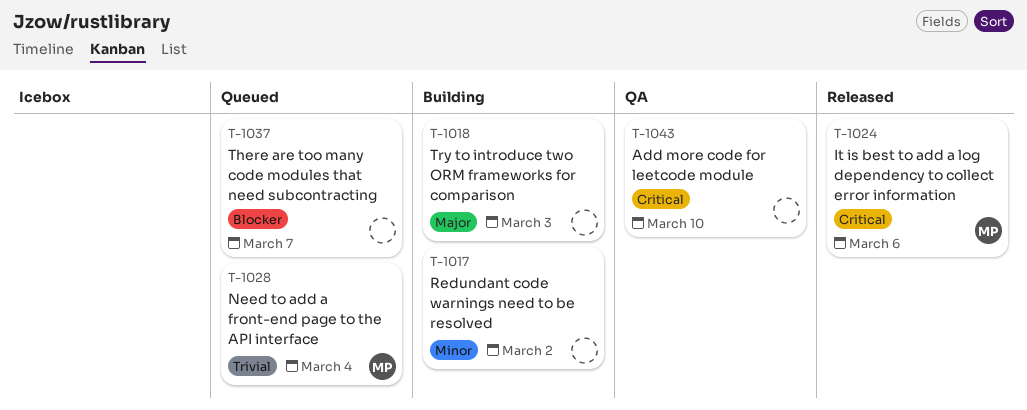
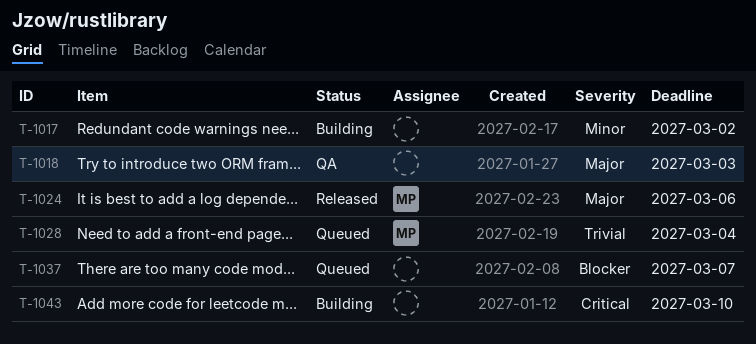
T-1018, status: Building -> QA
T-1024, priority: Critical -> Major
T-1043, status: QA -> Building

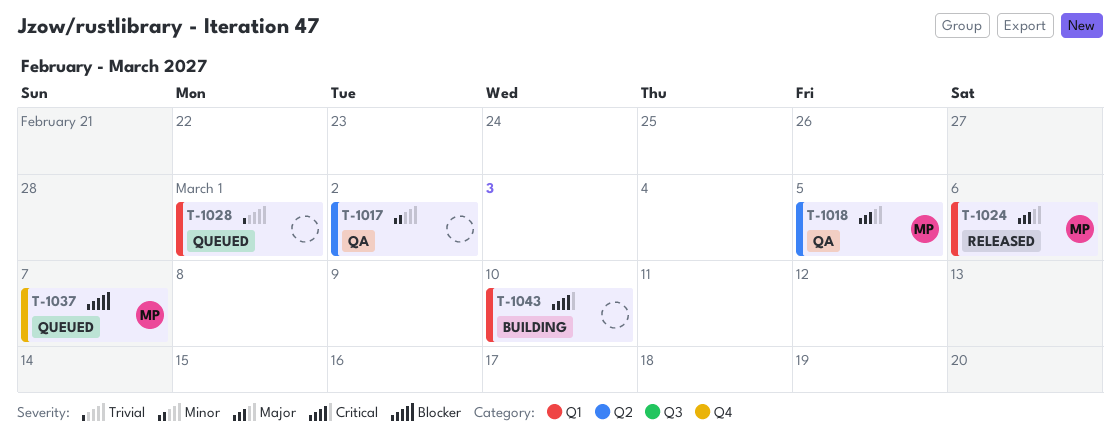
T-1017, status: Building -> QA
T-1018, owner: none -> MP
T-1018, due: Mar 3 -> Mar 5
T-1028, owner: MP -> none
T-1028, due: Mar 4 -> Mar 1
T-1037, owner: none -> MP

